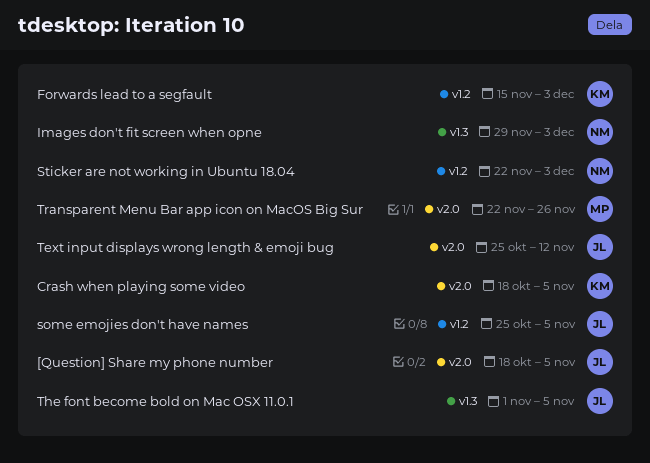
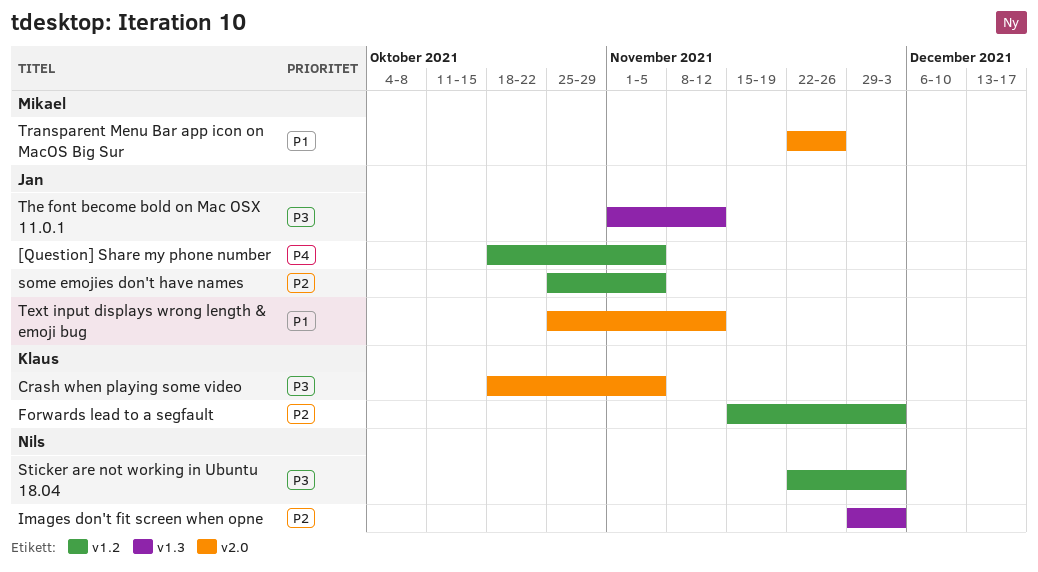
[Question] Share my phone number, label: v2.0 -> v1.2
The font become bold on Mac OSX 11.0.1, due: Nov 5 -> Nov 12

